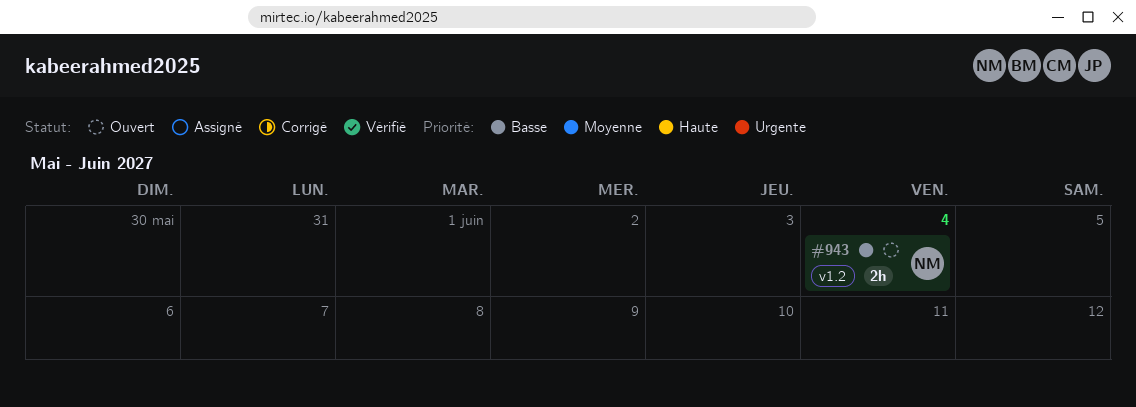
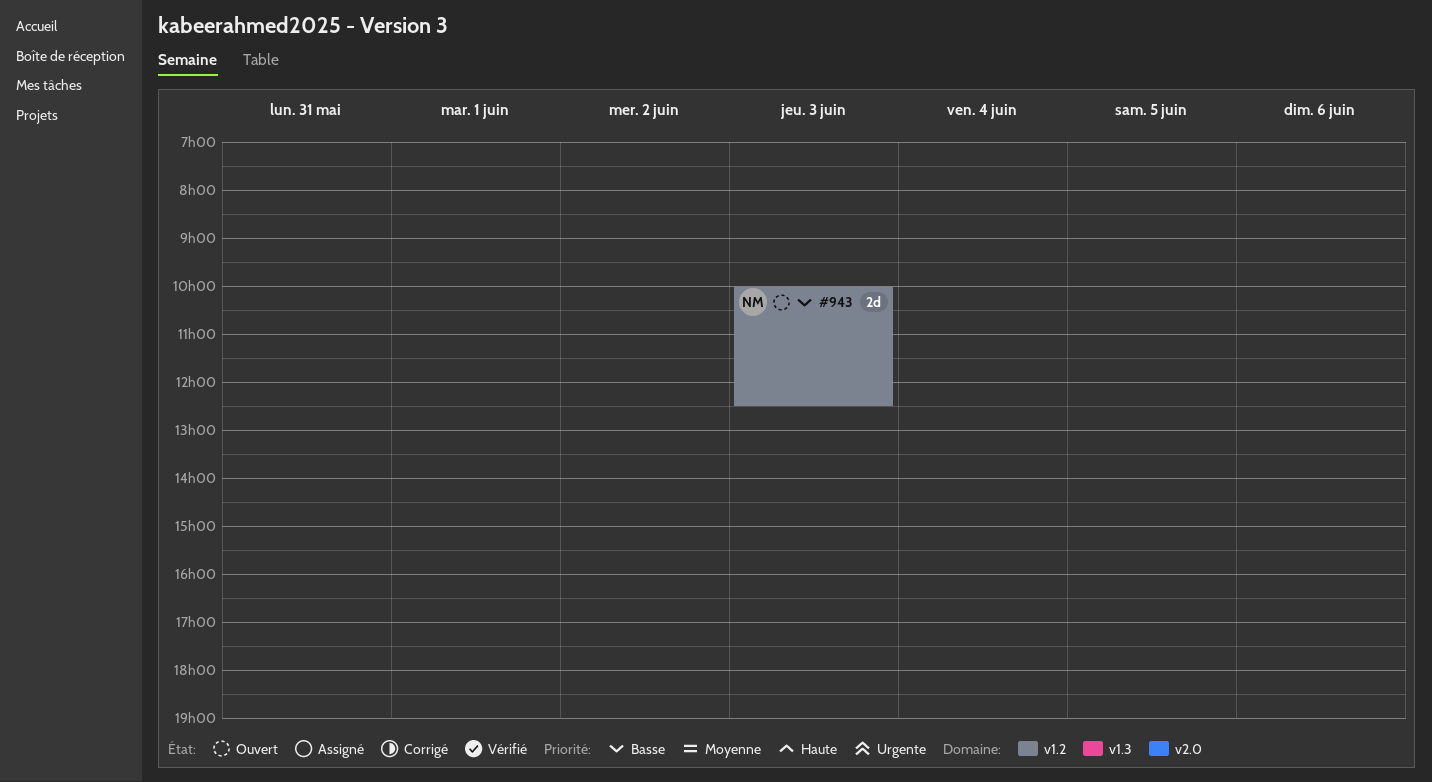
#943, estimate: 2h -> 2d
#943, day: Jun 4 -> Jun 3

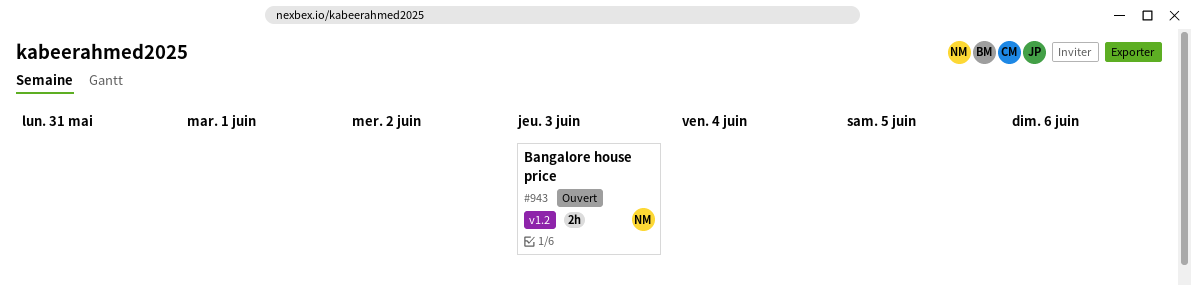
#943, estimate: 2d -> 2h

